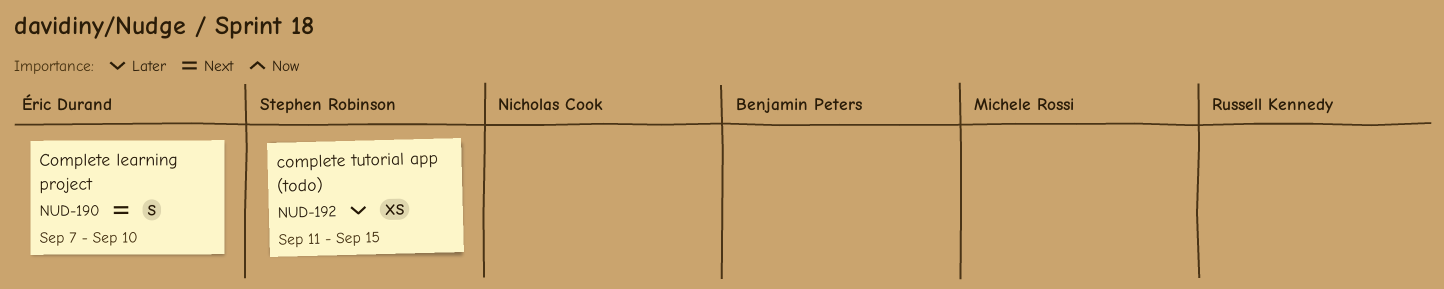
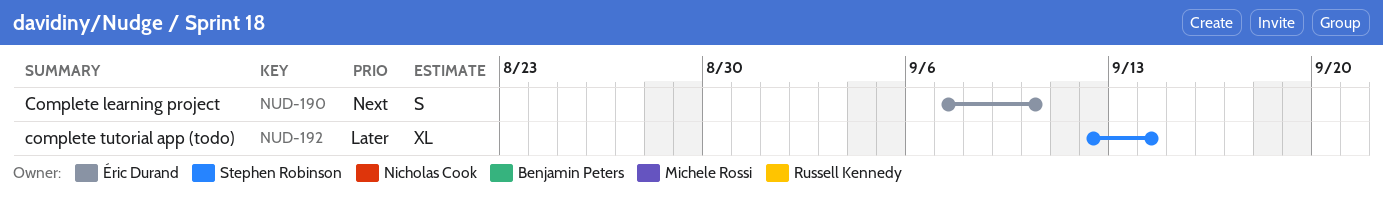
NUD-192, estimate: XS -> XL
NUD-192, start: Sep 11 -> Sep 12
NUD-192, due: Sep 15 -> Sep 14

